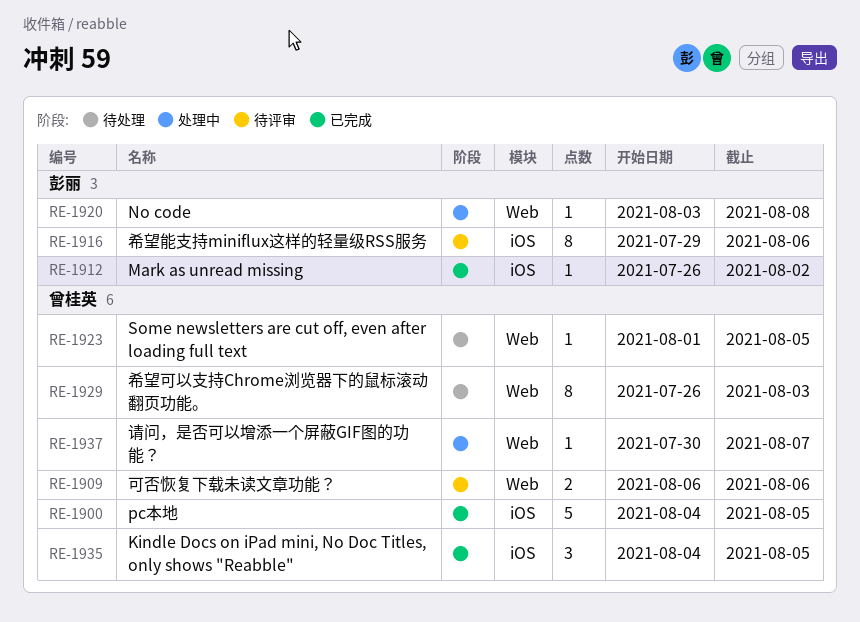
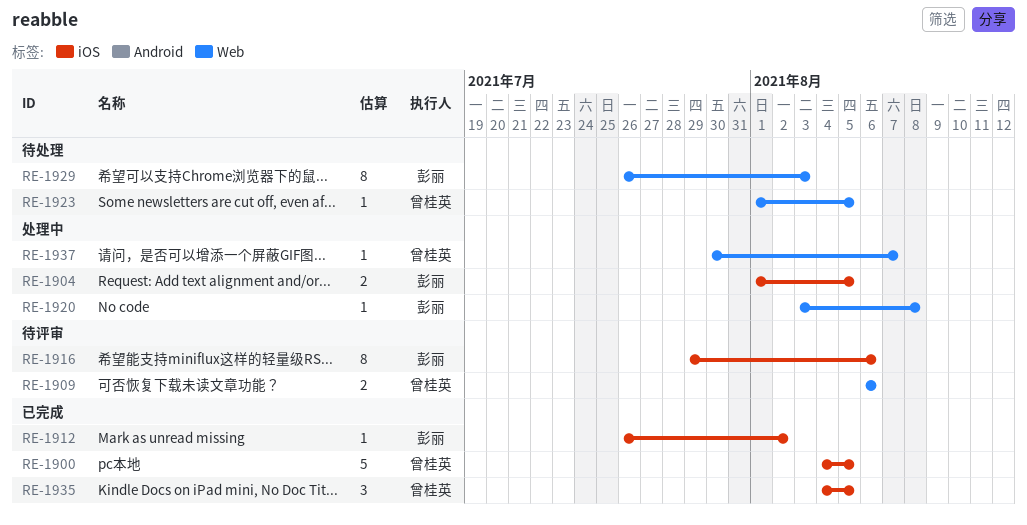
RE-1904: none -> present
RE-1929, owner: 曾桂英 -> 彭丽

